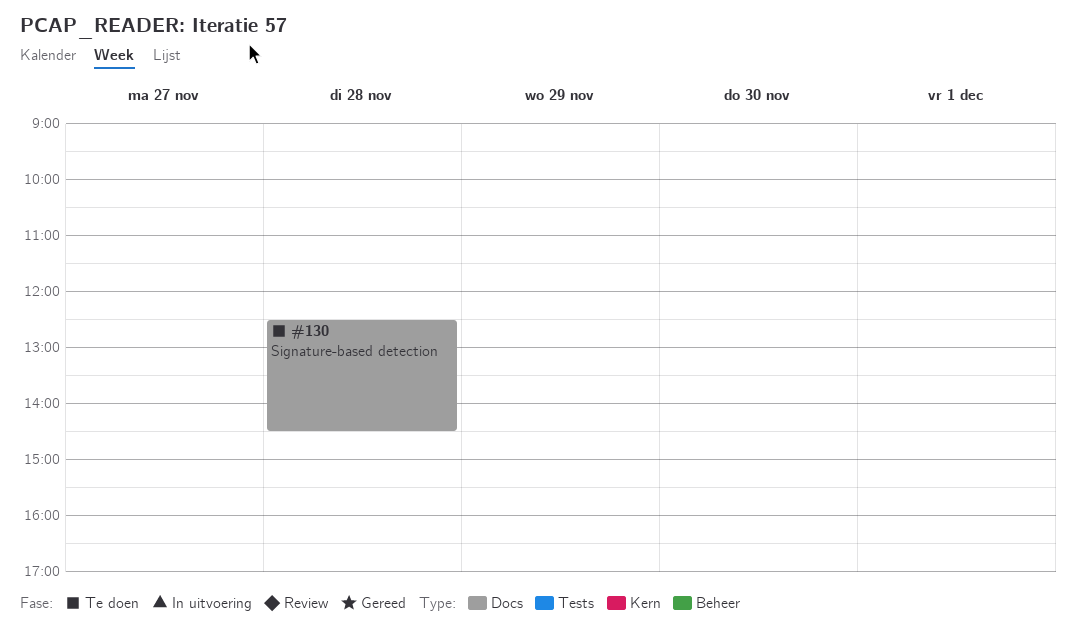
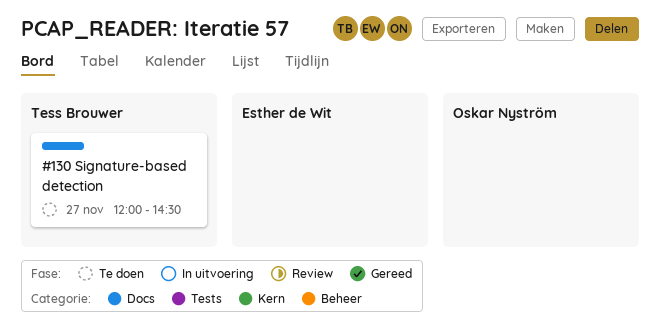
#130, day: Nov 28 -> Nov 27
#130, begins: 12:30 -> 12:00

